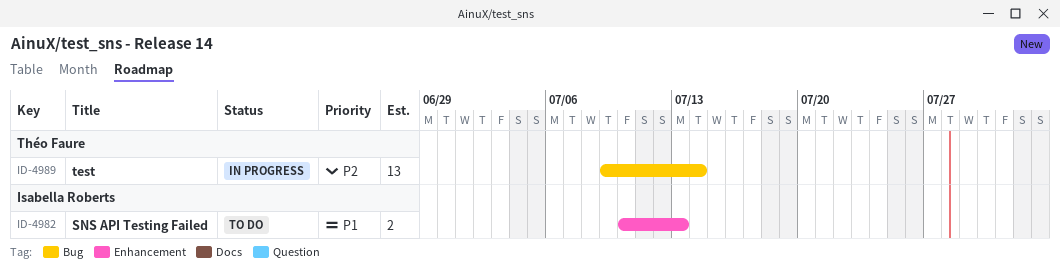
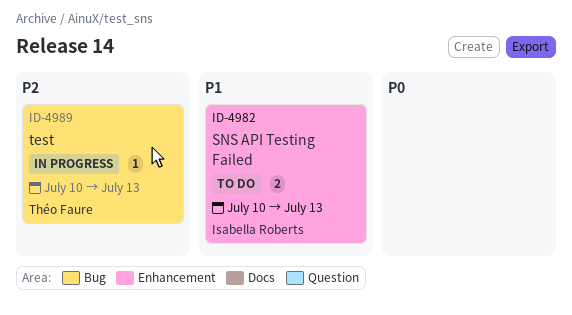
ID-4989, estimate: 13 -> 1
ID-4989, start: Jul 9 -> Jul 10
ID-4989, due: Jul 14 -> Jul 13

